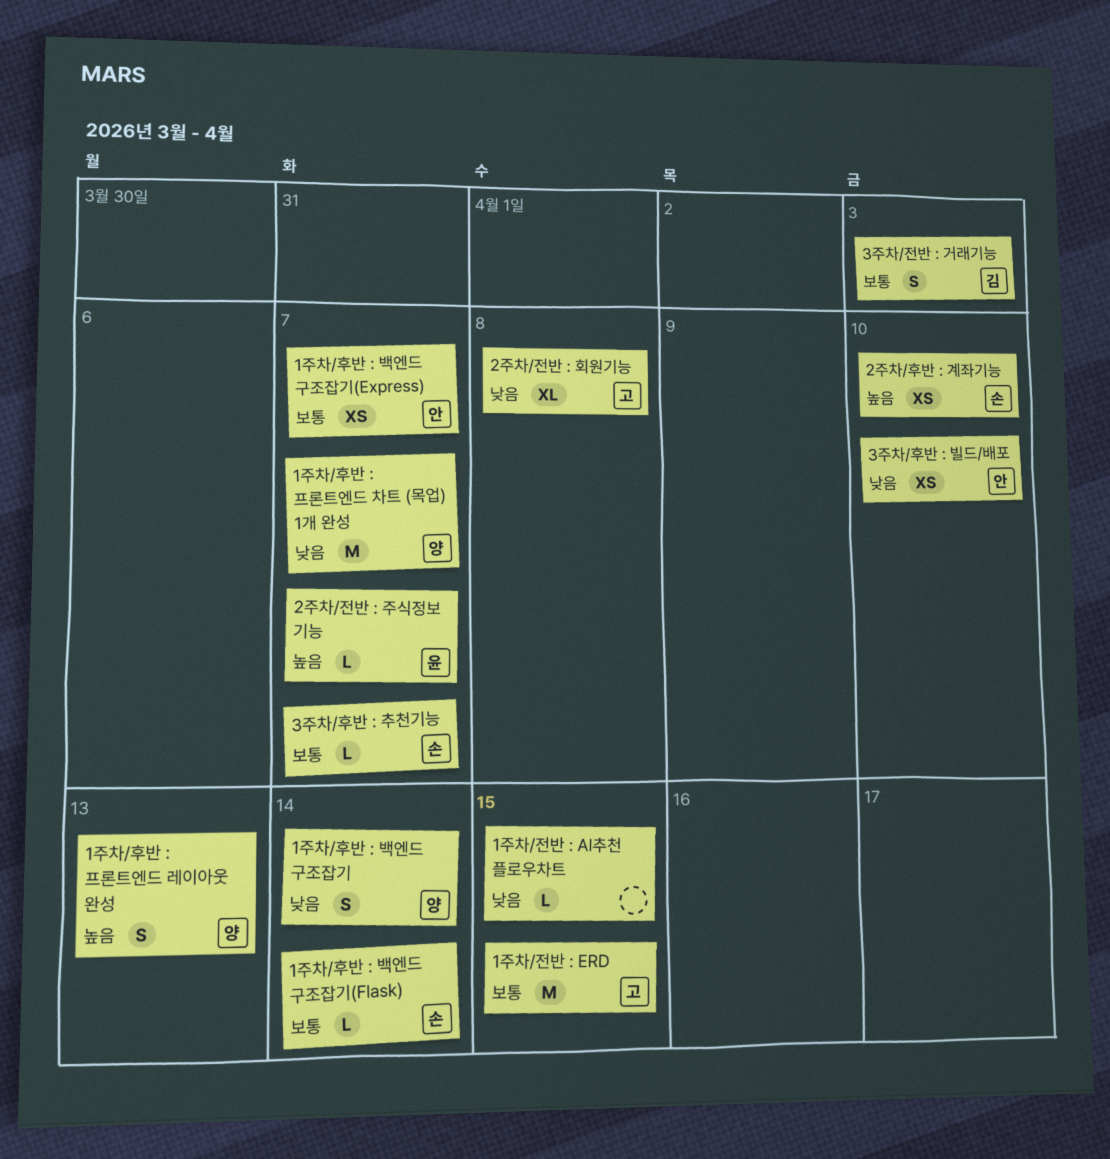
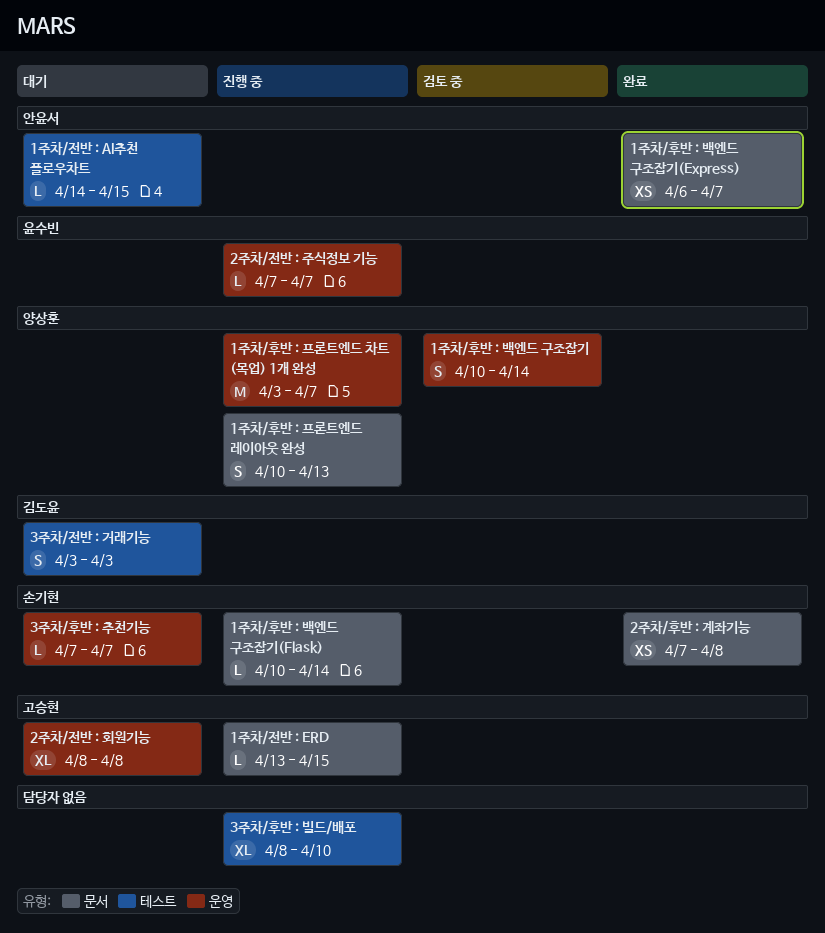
1주차/전반 : AI추천 플로우차트, owner: none -> 안윤서
1주차/전반 : ERD, estimate: M -> L
2주차/후반 : 계좌기능, due: Apr 10 -> Apr 8
3주차/후반 : 빌드/배포, owner: 안윤서 -> none
3주차/후반 : 빌드/배포, estimate: XS -> XL

